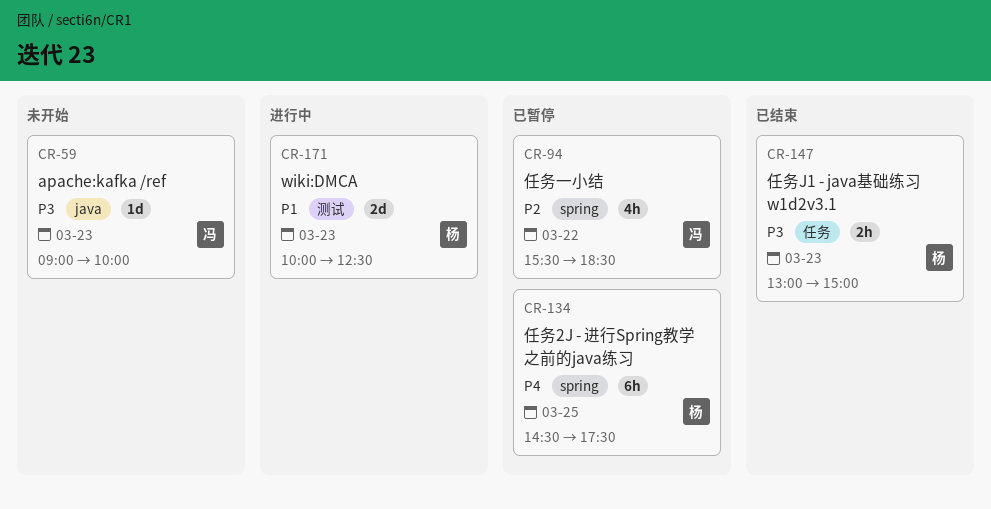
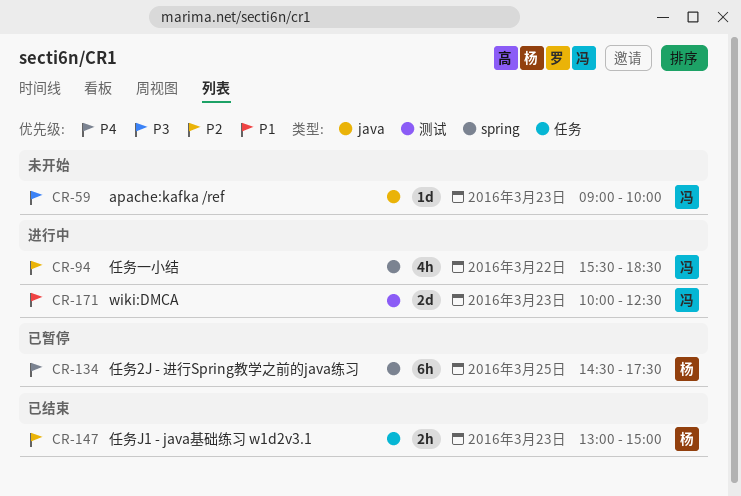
CR-94, status: 已暂停 -> 进行中
CR-147, priority: P3 -> P2
CR-171, owner: 杨 -> 冯

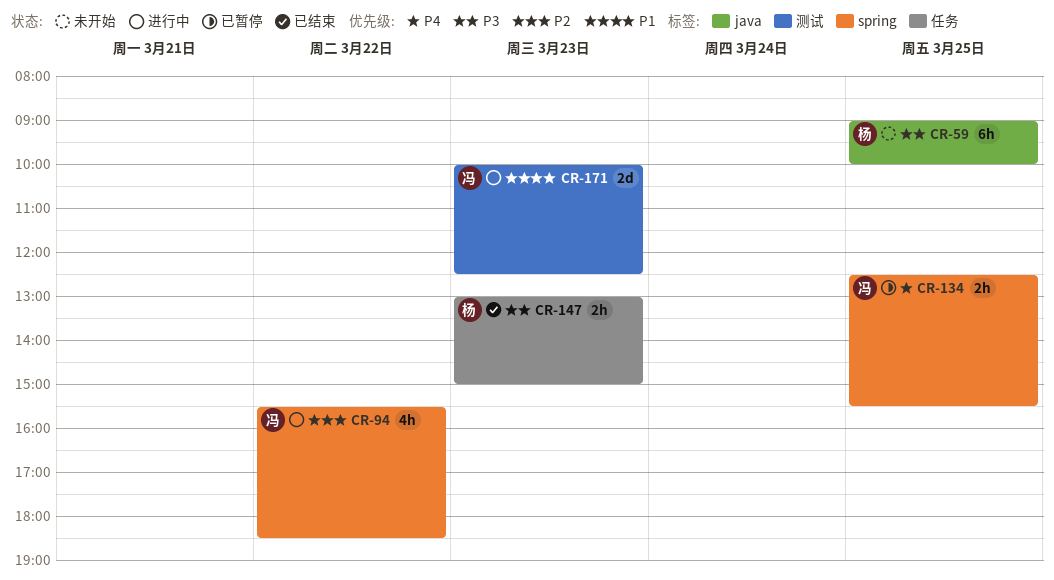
CR-59, owner: 冯 -> 杨
CR-59, estimate: 1d -> 6h
CR-59, day: Mar 23 -> Mar 25
CR-134, owner: 杨 -> 冯
CR-134, estimate: 6h -> 2h
CR-134, begins: 14:30 -> 12:30
CR-134, ends: 17:30 -> 15:30
CR-147, priority: P2 -> P3

